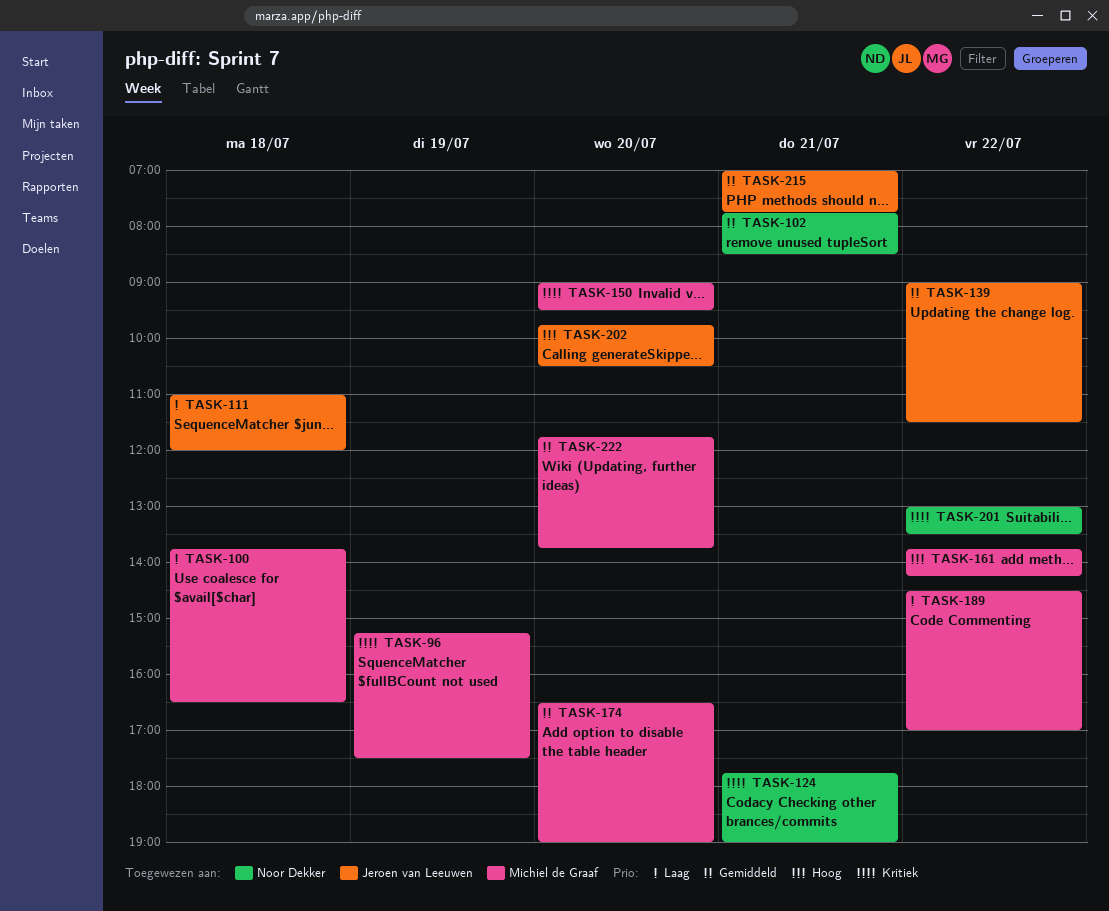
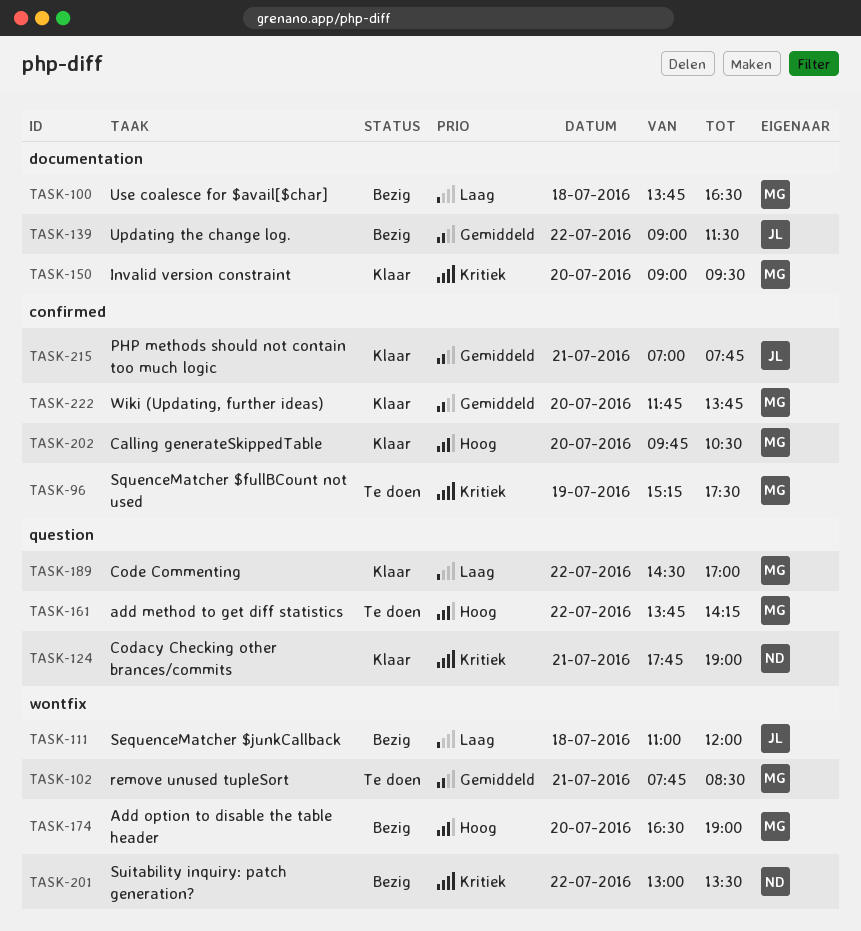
TASK-102, owner: Noor Dekker -> Michiel de Graaf
TASK-174, priority: Gemiddeld -> Hoog
TASK-202, owner: Jeroen van Leeuwen -> Michiel de Graaf

